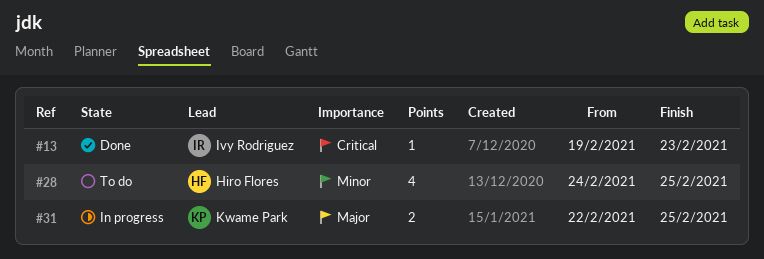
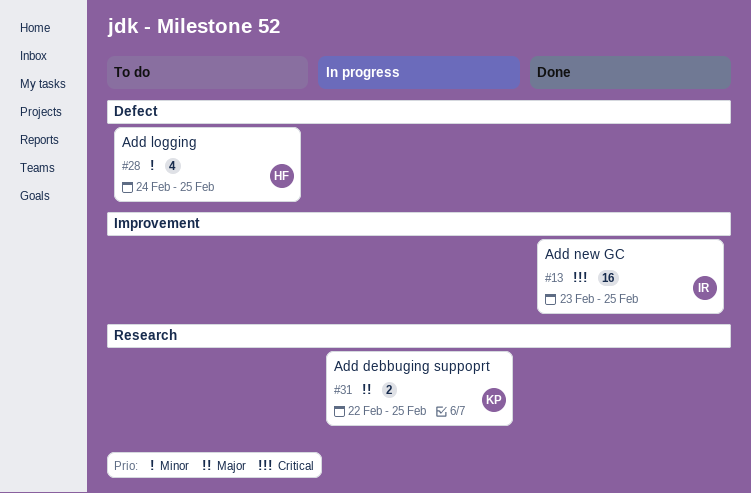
#13, estimate: 1 -> 16
#13, start: Feb 19 -> Feb 23
#13, due: Feb 23 -> Feb 25

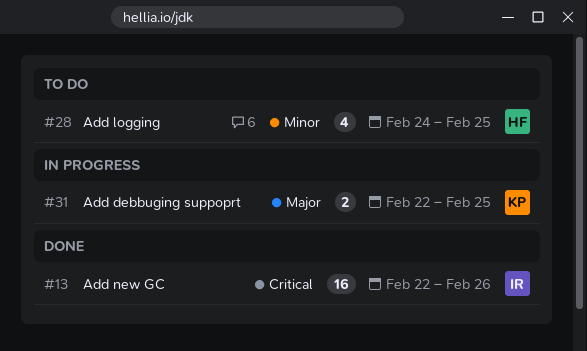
#13, start: Feb 23 -> Feb 22
#13, due: Feb 25 -> Feb 26

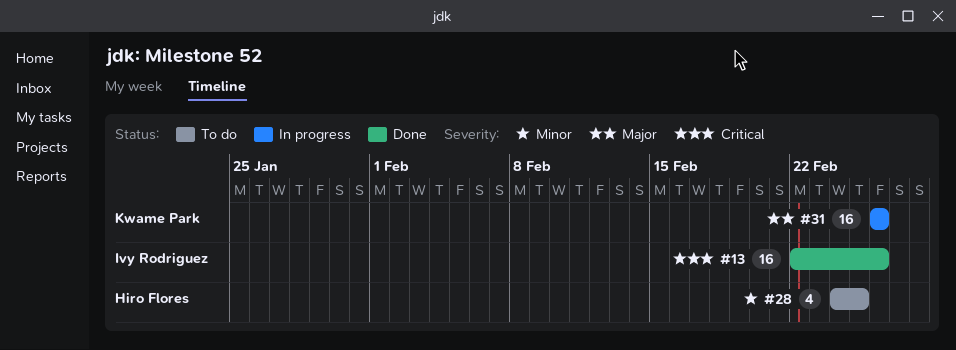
#31, estimate: 2 -> 16
#31, start: Feb 22 -> Feb 26
#31, due: Feb 25 -> Feb 26

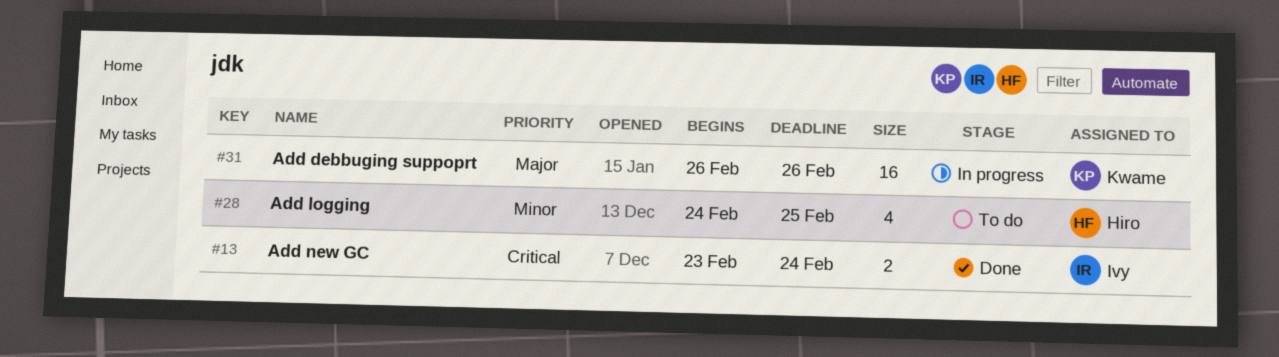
#13, estimate: 16 -> 2
#13, start: Feb 22 -> Feb 23
#13, due: Feb 26 -> Feb 24

